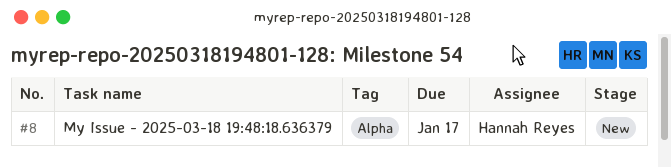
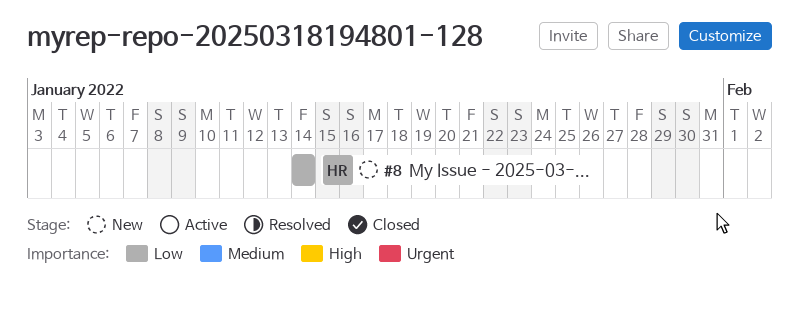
#8, due: Jan 17 -> Jan 14

